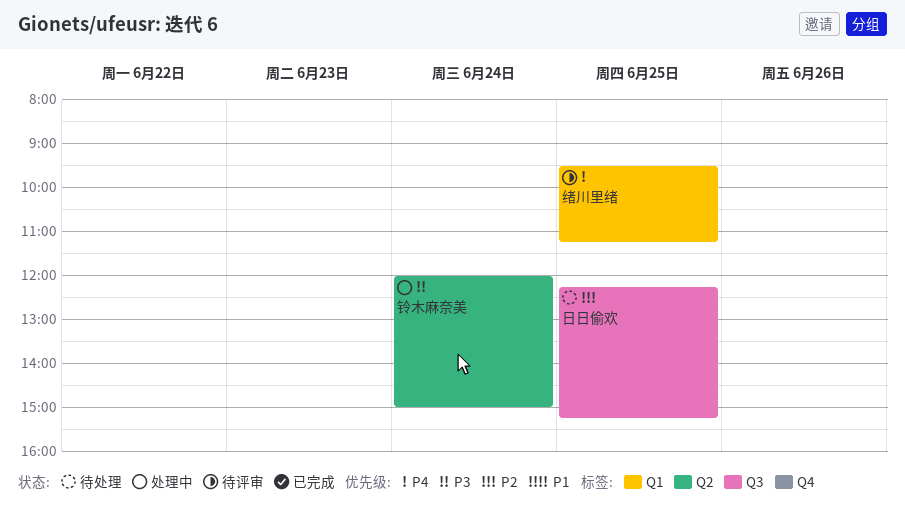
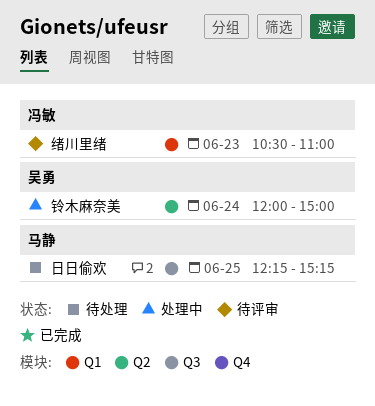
绪川里绪, day: Jun 25 -> Jun 23
绪川里绪, begins: 09:30 -> 10:30
绪川里绪, ends: 11:15 -> 11:00

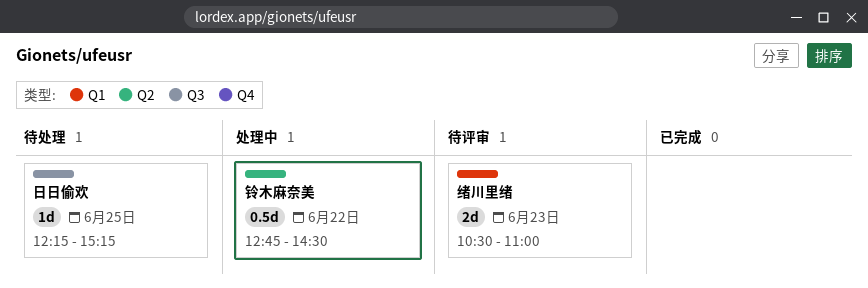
铃木麻奈美, day: Jun 24 -> Jun 22
铃木麻奈美, begins: 12:00 -> 12:45
铃木麻奈美, ends: 15:00 -> 14:30

